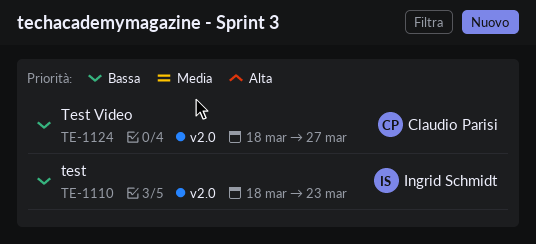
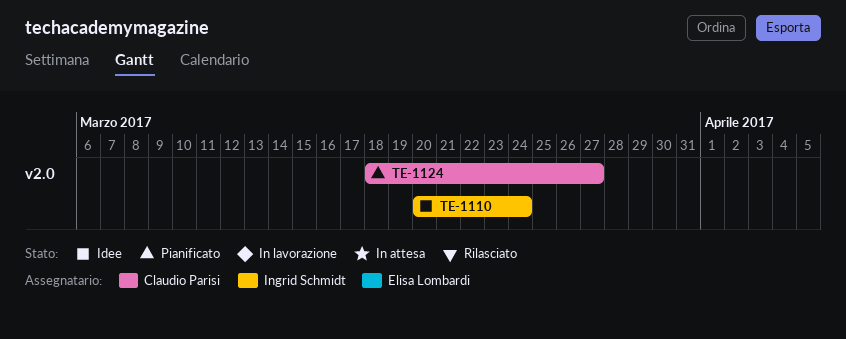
TE-1110, start: Mar 18 -> Mar 20
TE-1110, due: Mar 23 -> Mar 24

